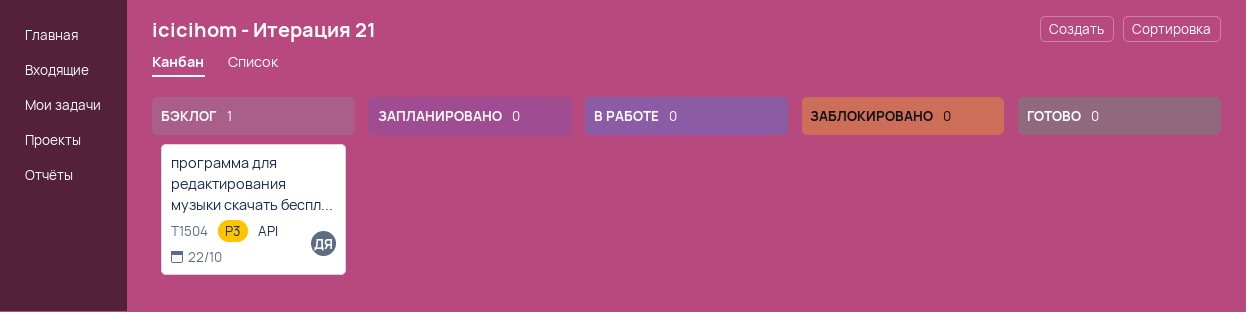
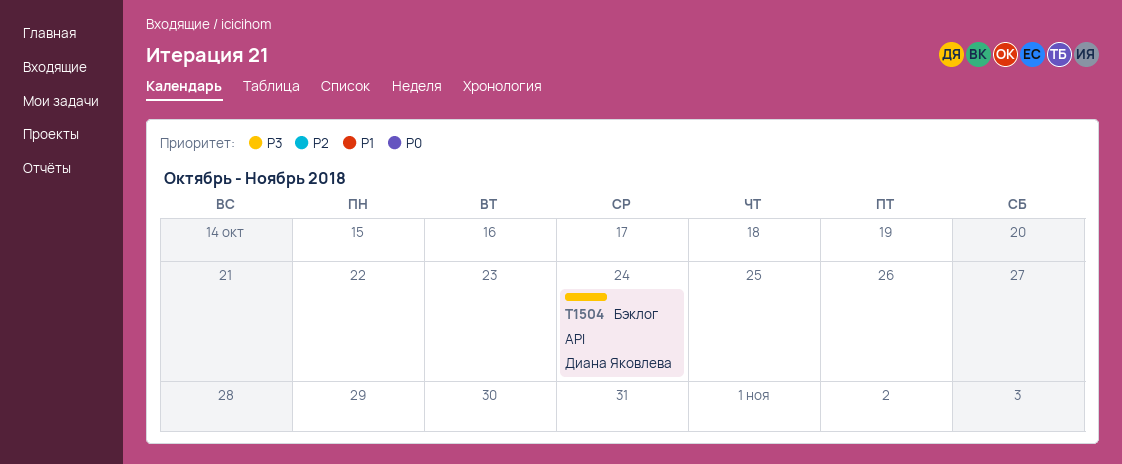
T1504, due: Oct 22 -> Oct 24

